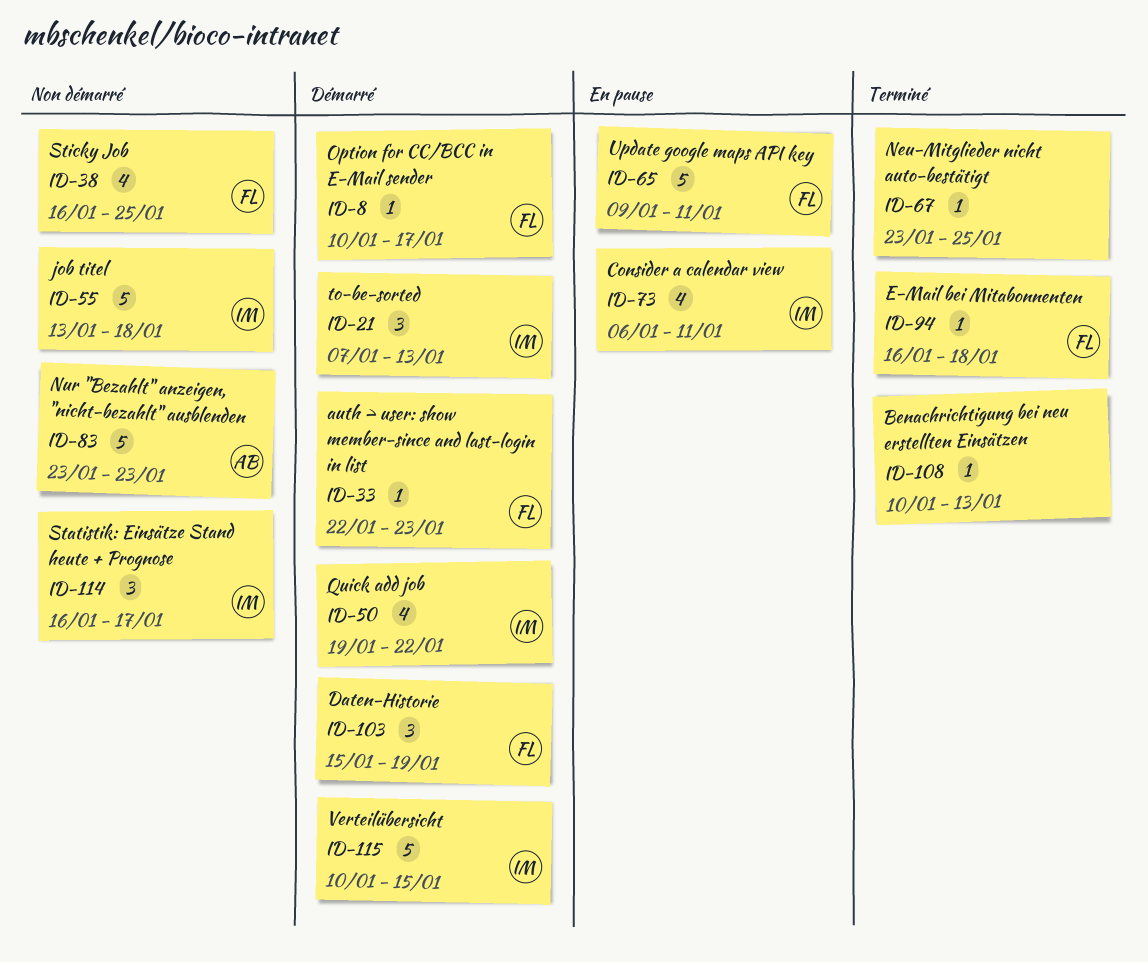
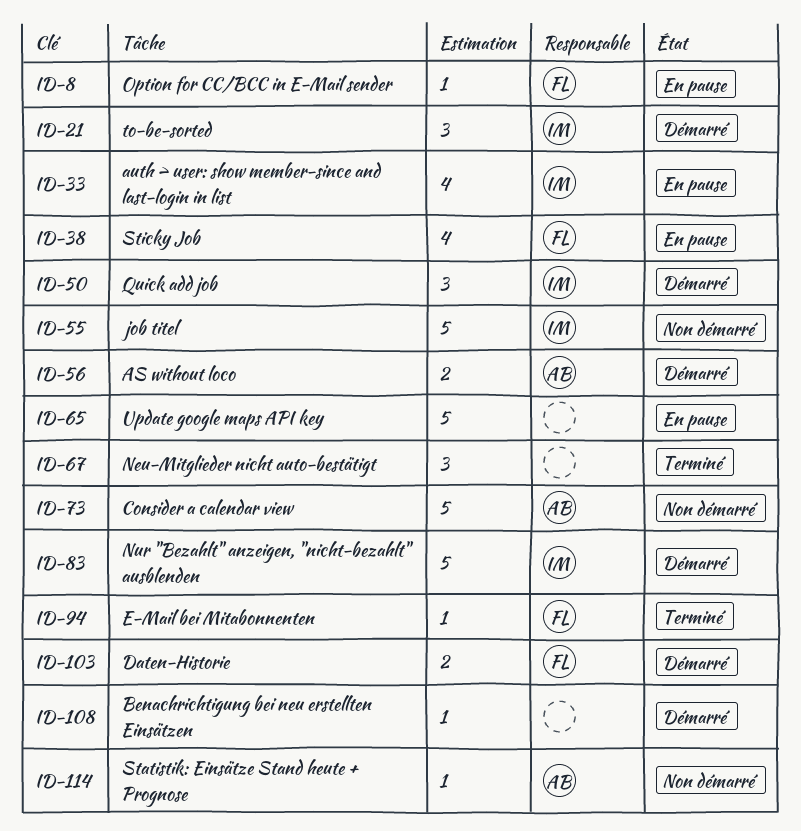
ID-8, status: Démarré -> En pause
ID-33, status: Démarré -> En pause
ID-33, owner: FL -> IM
ID-33, estimate: 1 -> 4
ID-38, status: Non démarré -> En pause
ID-50, estimate: 4 -> 3
ID-56: none -> present
ID-65, owner: FL -> none
ID-67, estimate: 1 -> 3
ID-73, status: En pause -> Non démarré
ID-73, owner: IM -> AB
ID-73, estimate: 4 -> 5
ID-83, status: Non démarré -> Démarré
ID-83, owner: AB -> IM
ID-103, estimate: 3 -> 2
ID-108, status: Terminé -> Démarré
ID-114, owner: IM -> AB
ID-114, estimate: 3 -> 1
ID-115: present -> none

